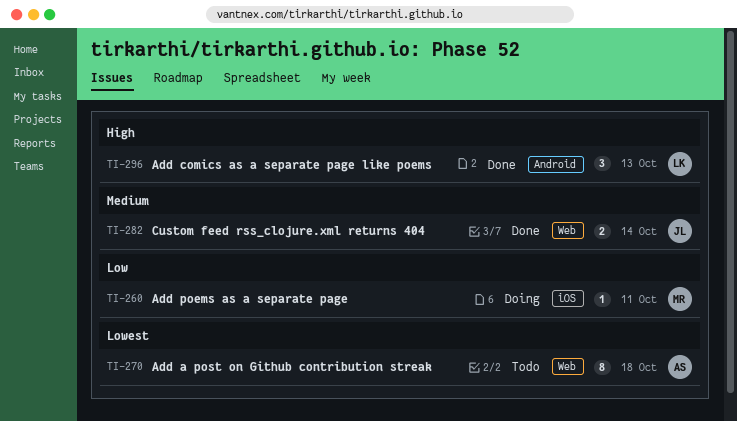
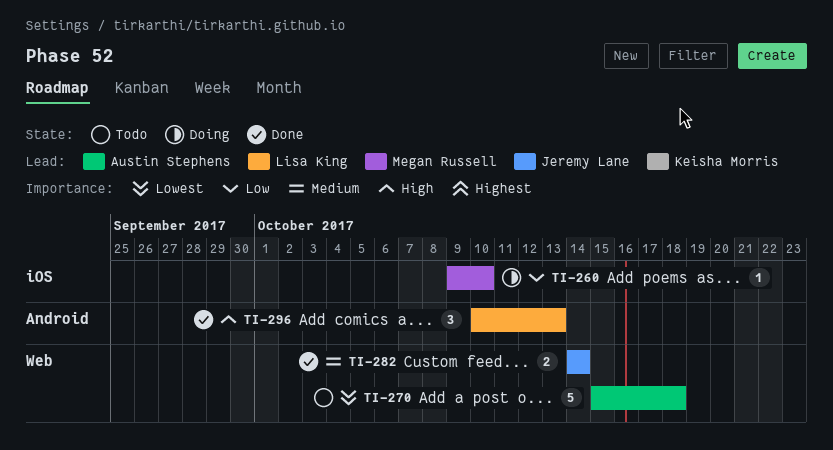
TI-260, due: Oct 11 -> Oct 10
TI-270, estimate: 8 -> 5

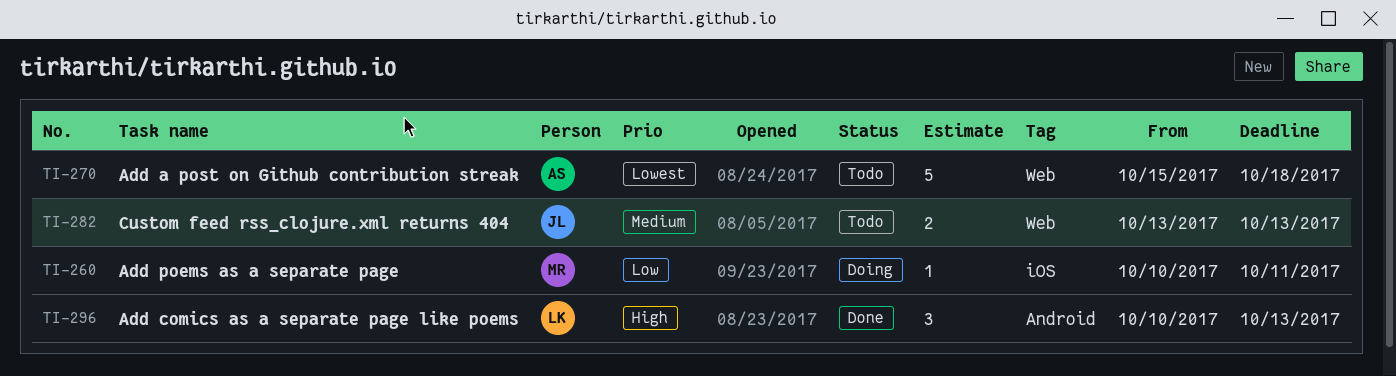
TI-260, start: Oct 9 -> Oct 10
TI-260, due: Oct 10 -> Oct 11
TI-282, status: Done -> Todo
TI-282, start: Oct 14 -> Oct 13
TI-282, due: Oct 14 -> Oct 13

